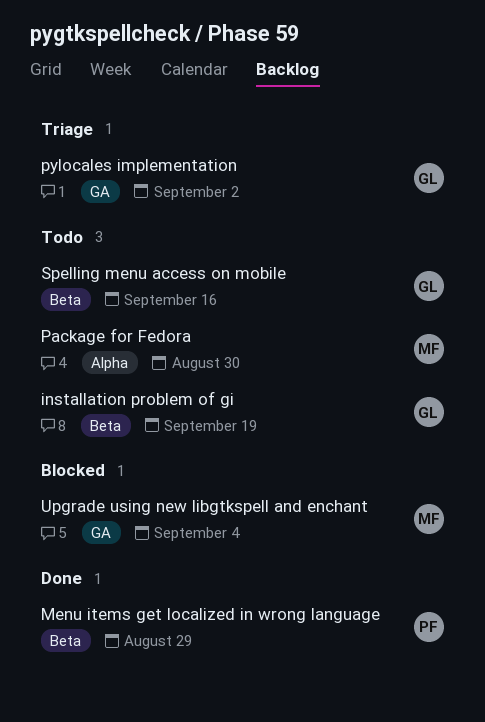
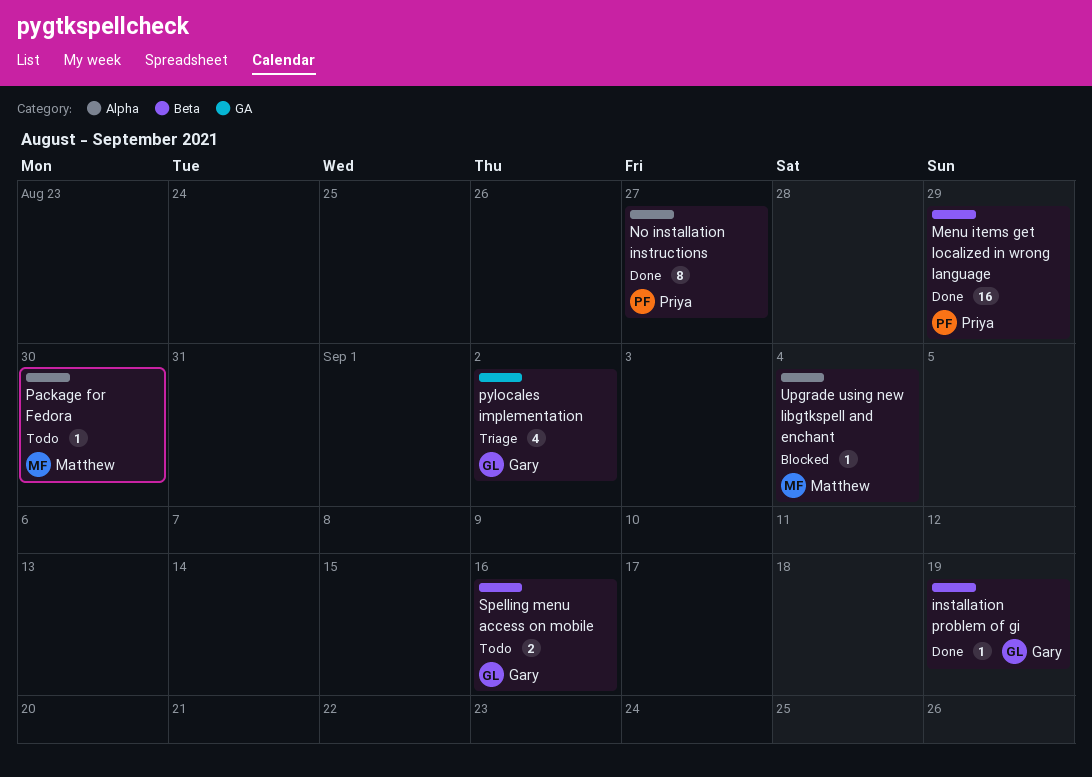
installation problem of gi, status: Todo -> Done
No installation instructions: none -> present
Upgrade using new libgtkspell and enchant, label: GA -> Alpha

